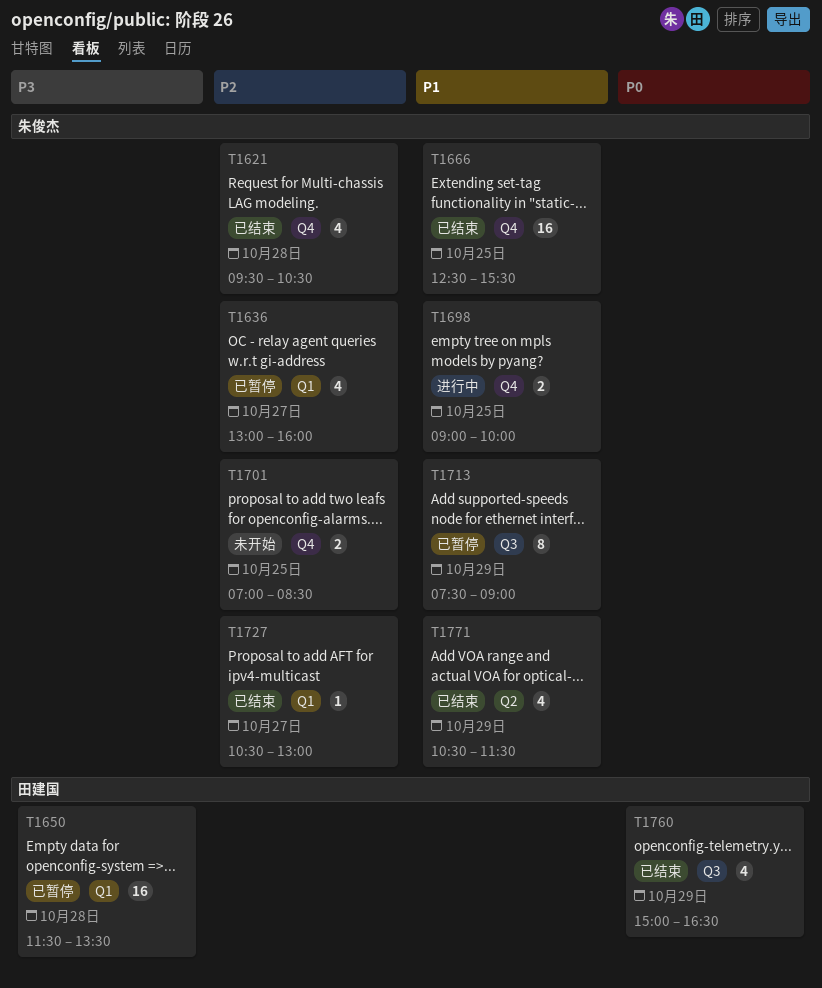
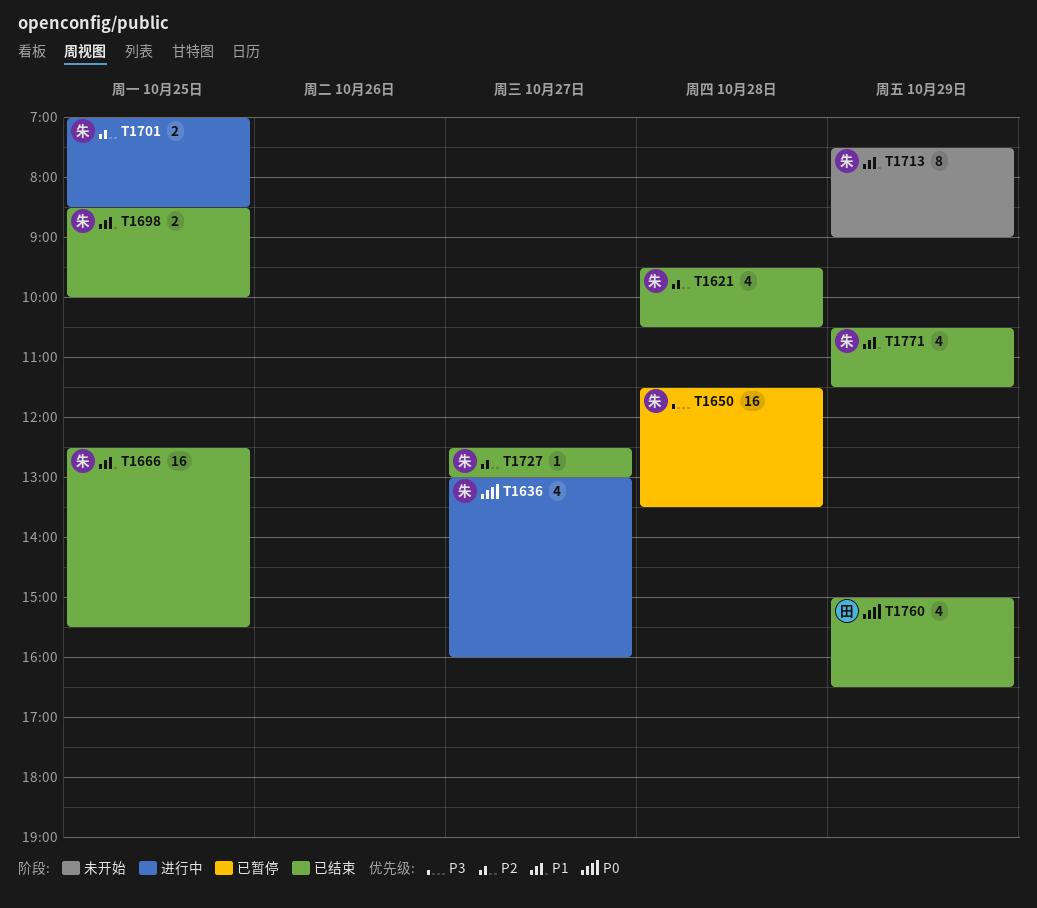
T1636, status: 已暂停 -> 进行中
T1636, priority: P2 -> P0
T1650, owner: 田建国 -> 朱俊杰
T1698, status: 进行中 -> 已结束
T1698, begins: 09:00 -> 08:30
T1701, status: 未开始 -> 进行中
T1713, status: 已暂停 -> 未开始
T1727, begins: 10:30 -> 12:30

